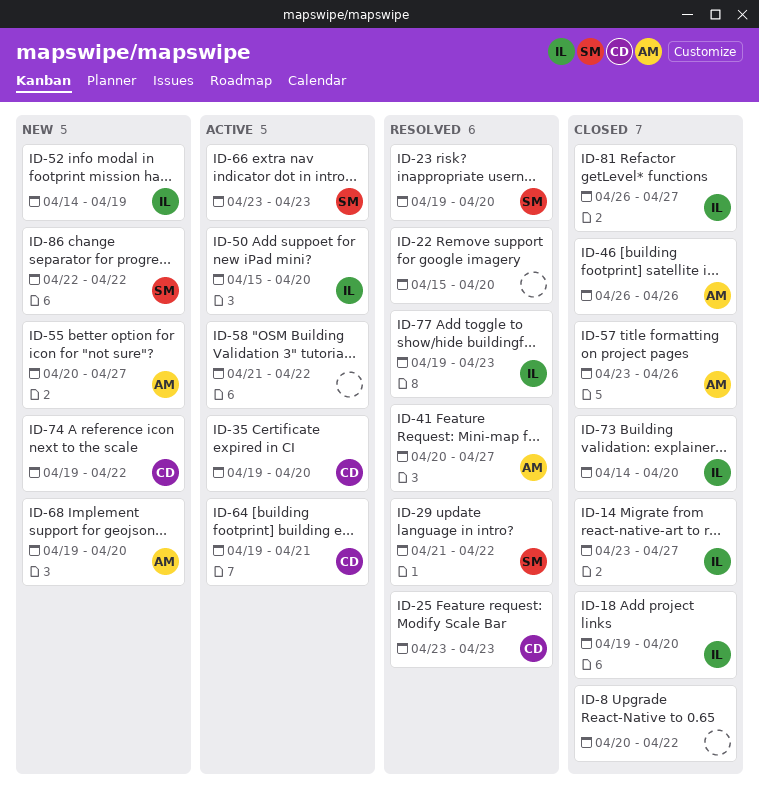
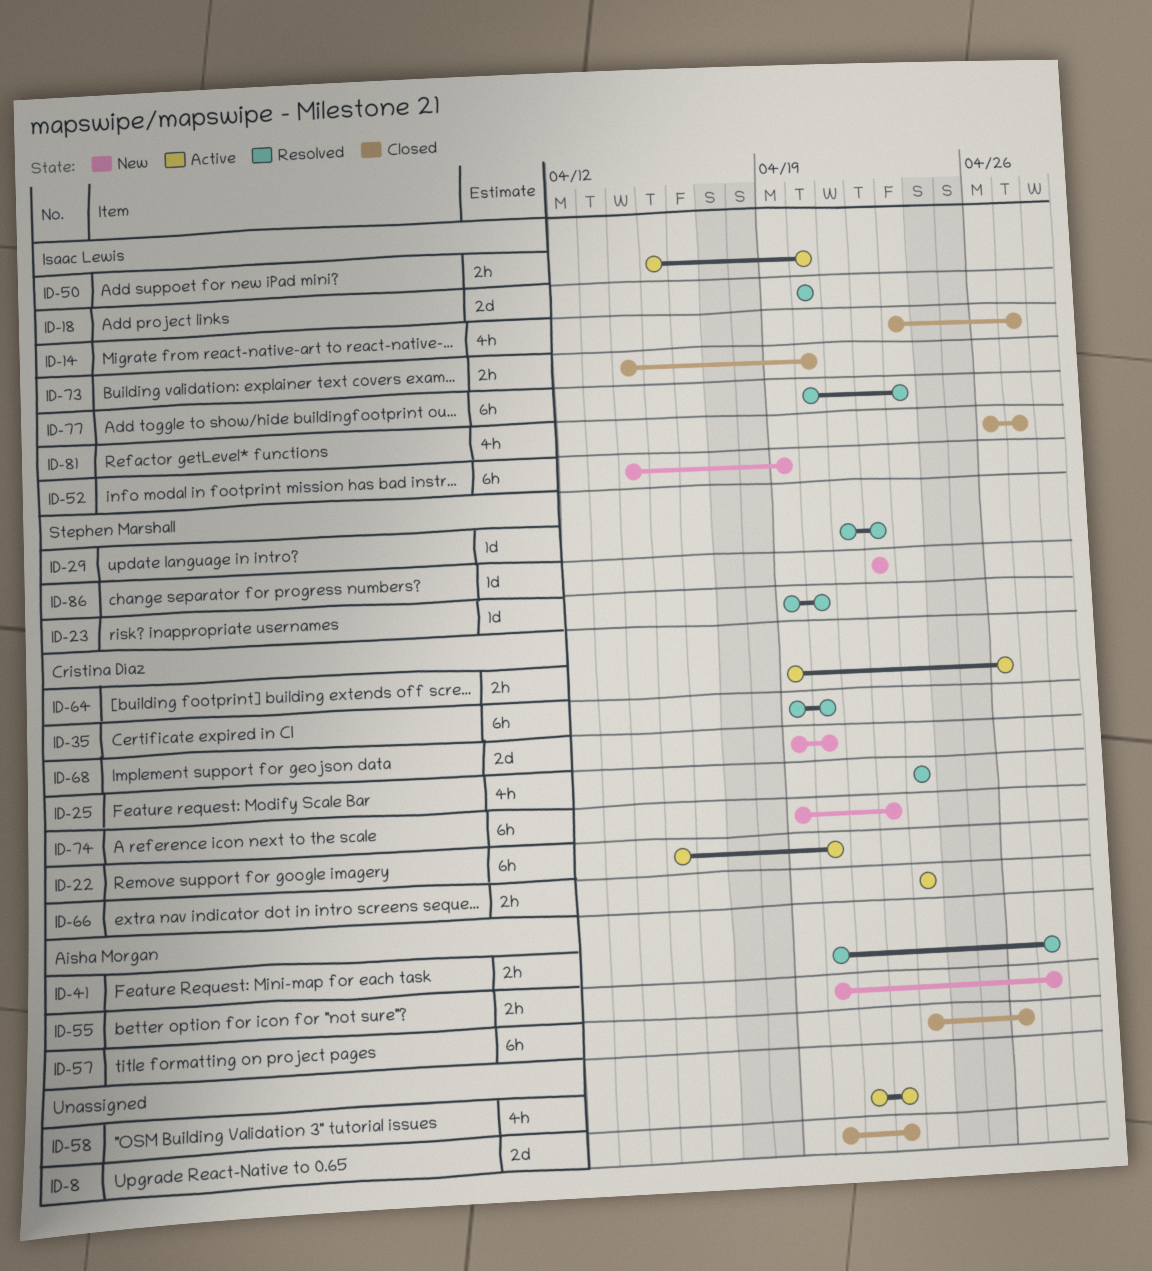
ID-18, status: Closed -> Resolved
ID-18, start: Apr 19 -> Apr 20
ID-22, status: Resolved -> Active
ID-22, owner: none -> Cristina Díaz
ID-35, status: Active -> Resolved
ID-46: present -> none
ID-64, due: Apr 21 -> Apr 26
ID-66, owner: Stephen Marshall -> Cristina Díaz
ID-68, owner: Aisha Morgan -> Cristina Díaz
ID-77, start: Apr 19 -> Apr 20

